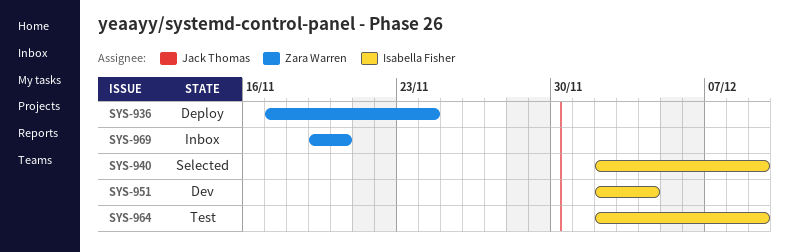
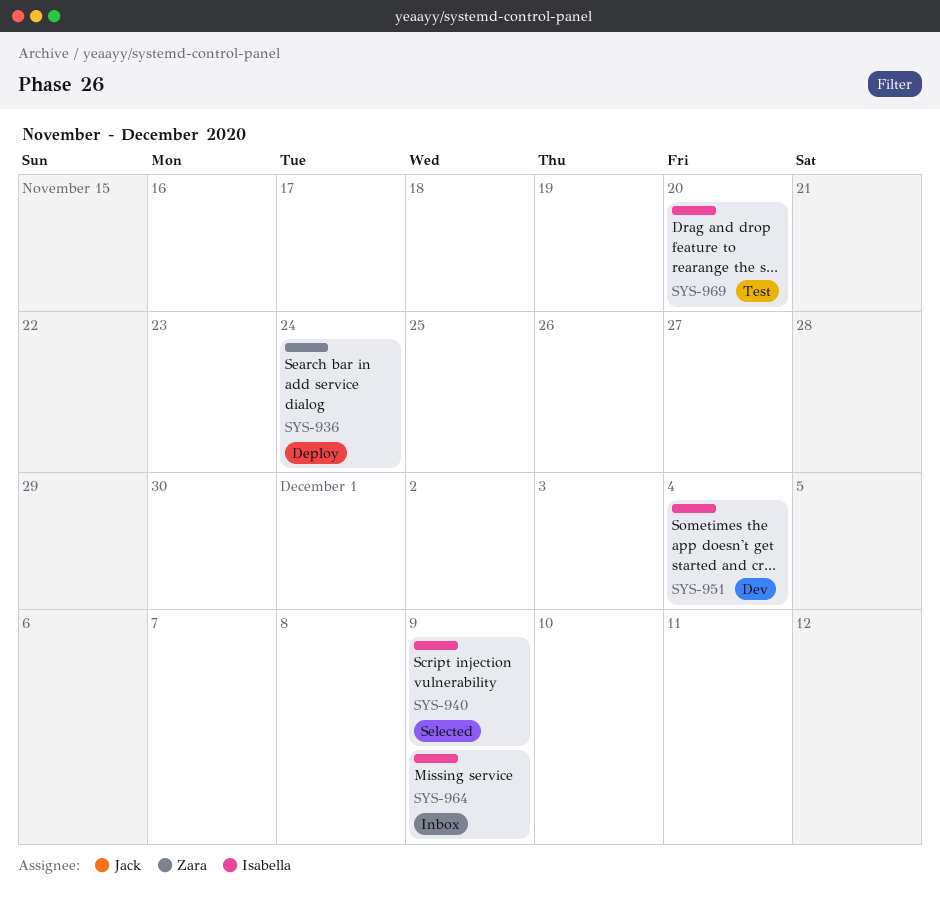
SYS-964, status: Test -> Inbox
SYS-969, status: Inbox -> Test
SYS-969, owner: Zara Warren -> Isabella Fisher

